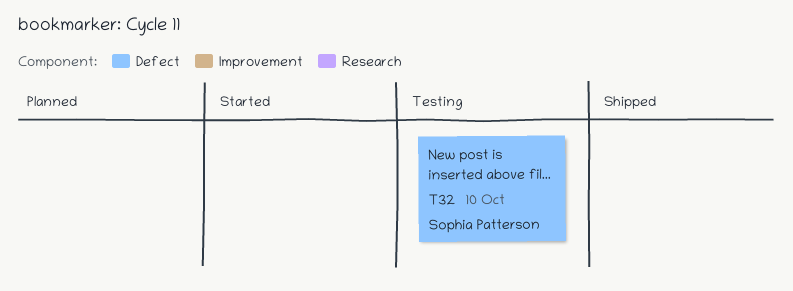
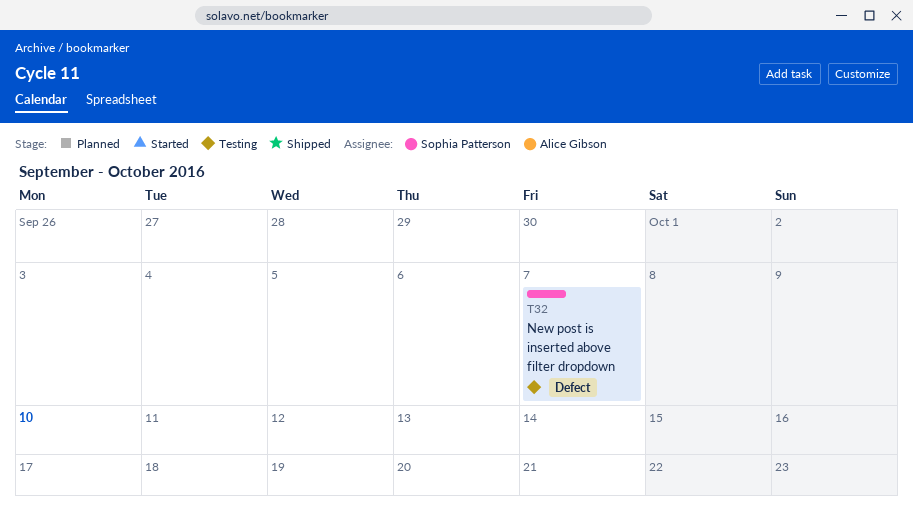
T32, due: Oct 10 -> Oct 7

